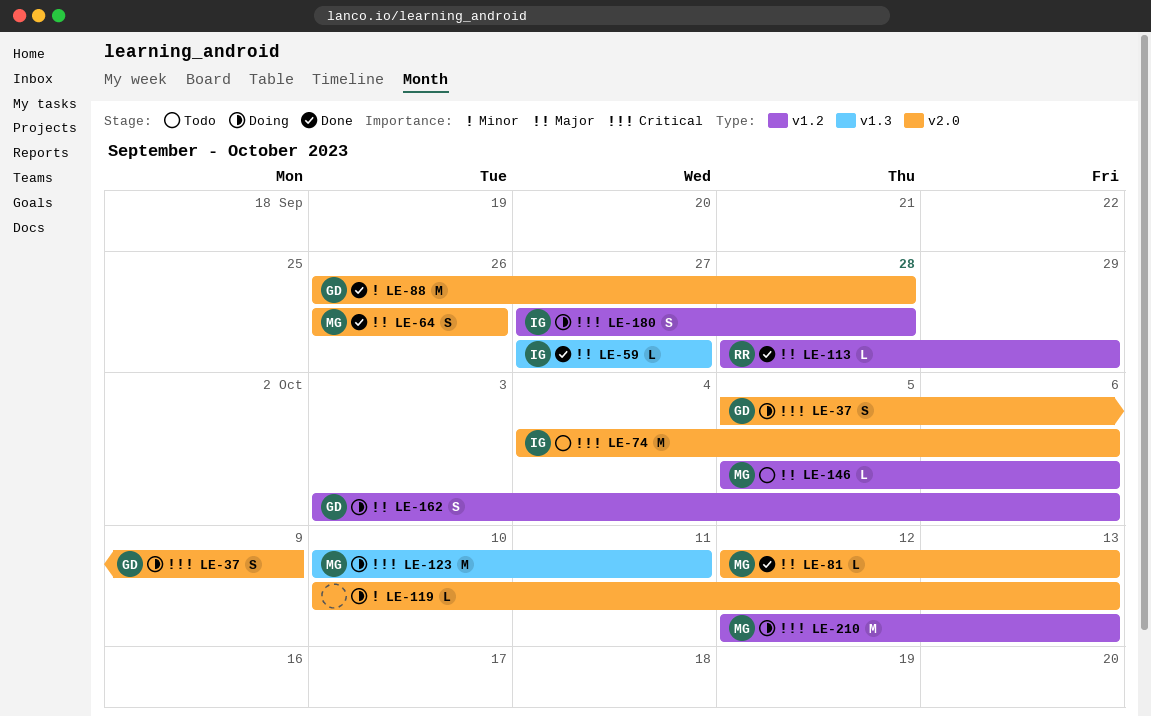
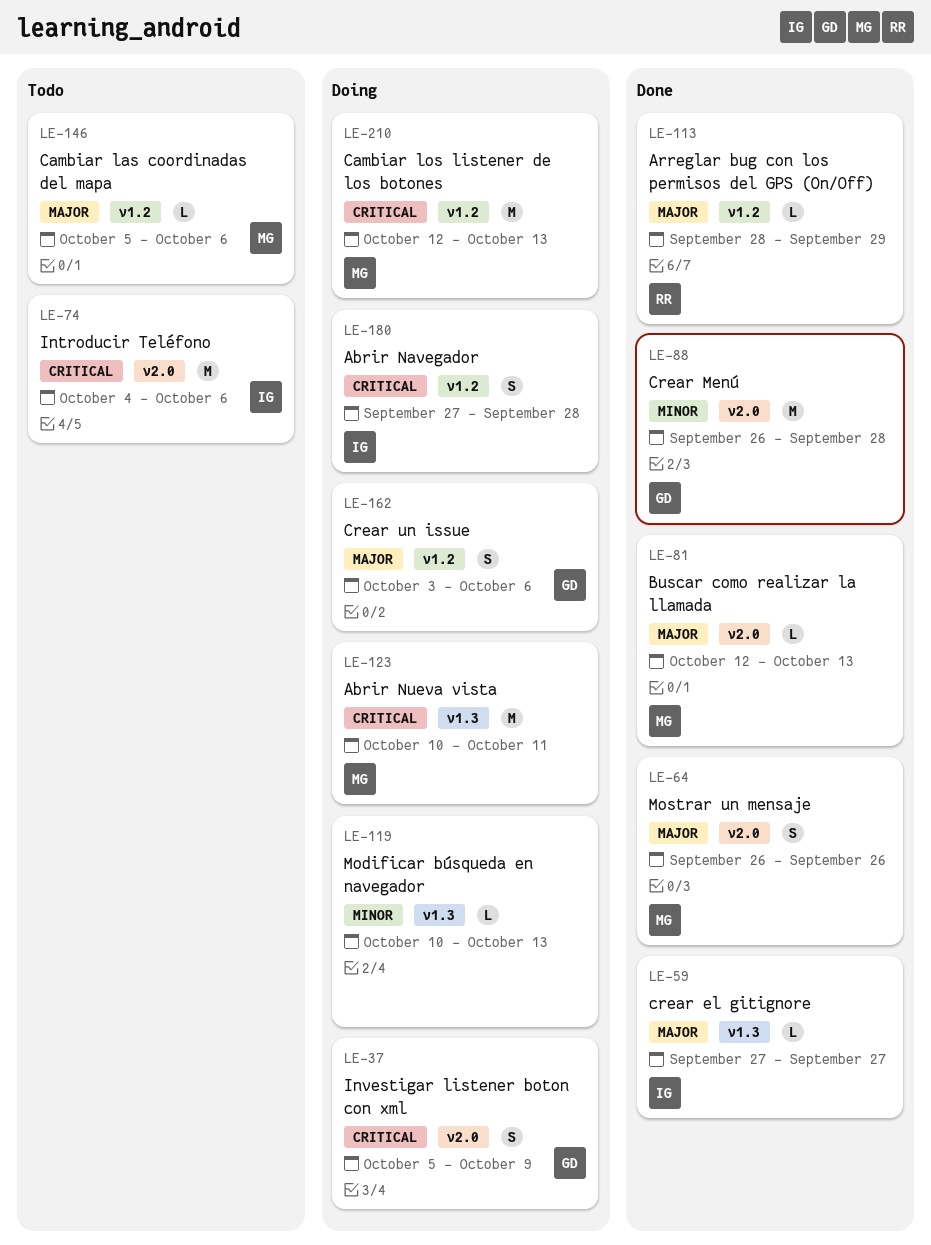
LE-119, label: v2.0 -> v1.3

